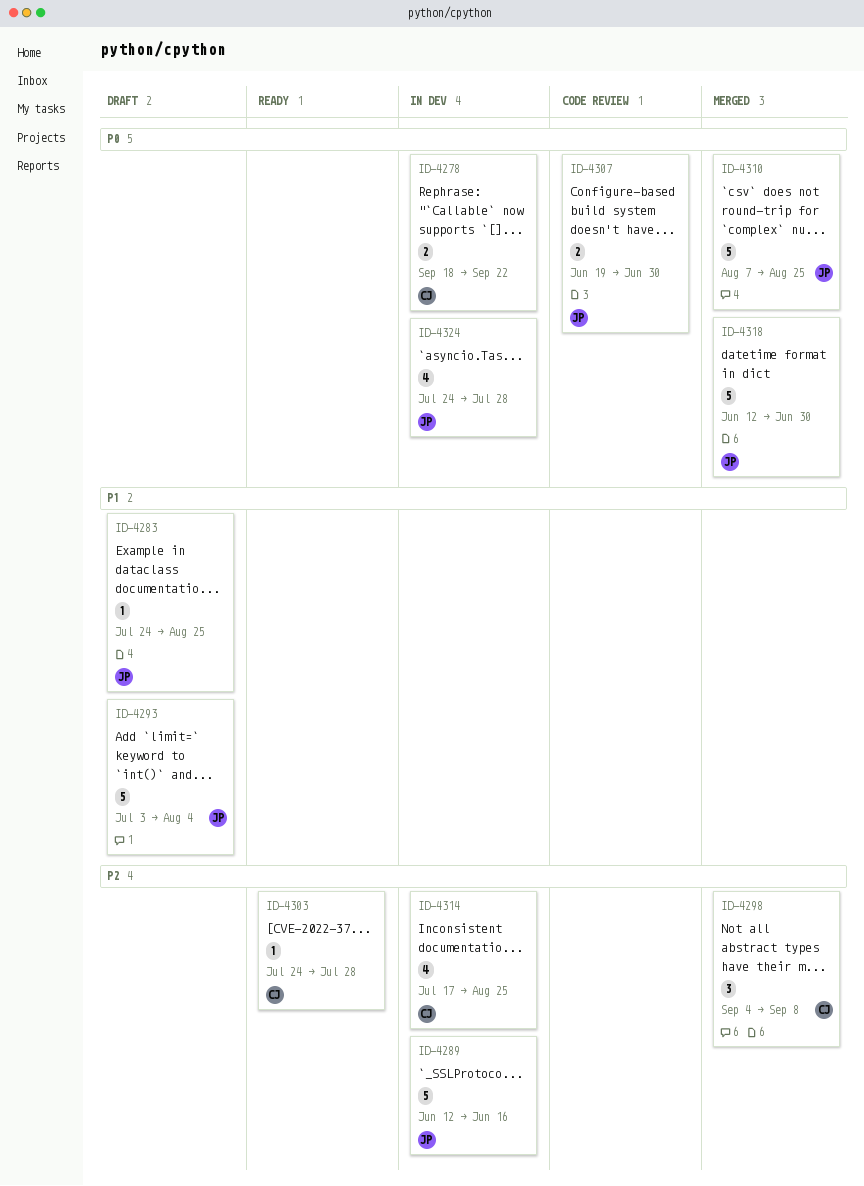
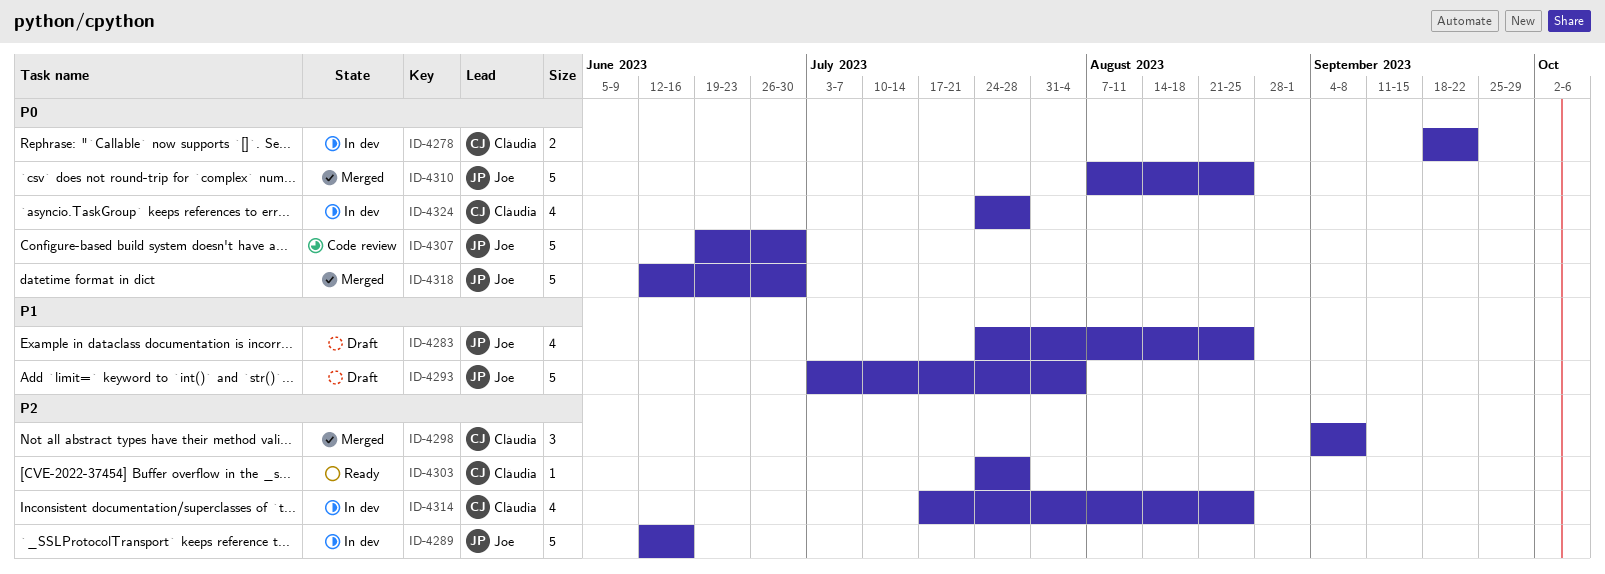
ID-4283, estimate: 1 -> 4
ID-4307, estimate: 2 -> 5
ID-4324, owner: Joe -> Cláudia

